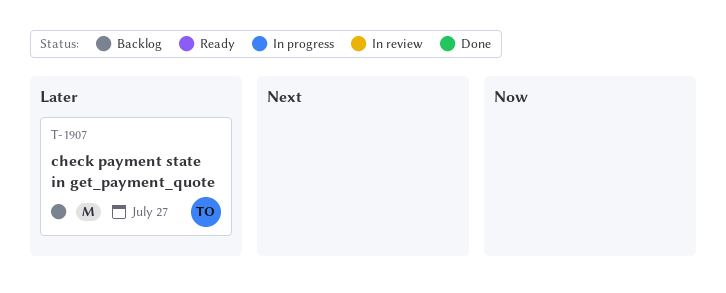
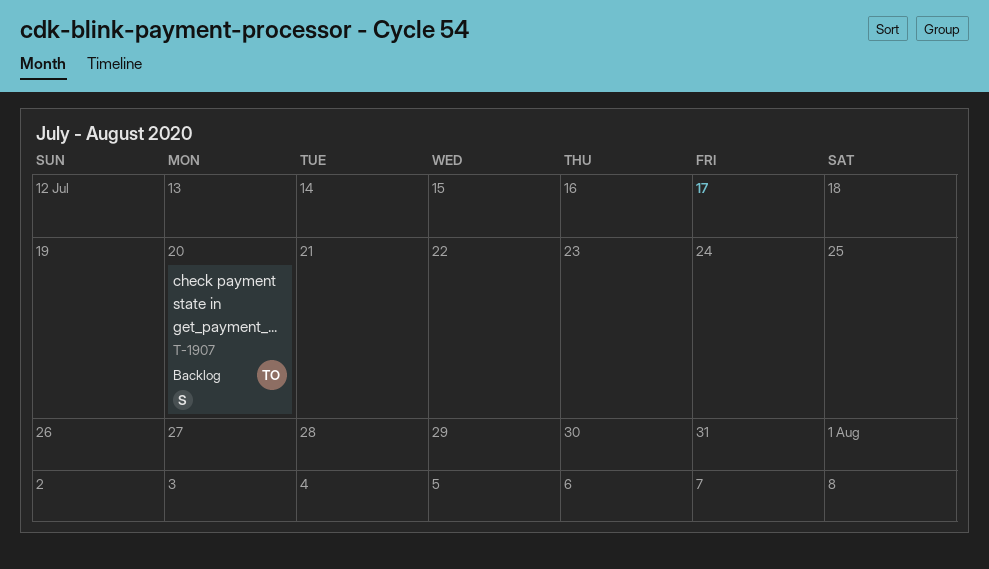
T-1907, estimate: M -> S
T-1907, due: Jul 27 -> Jul 20

